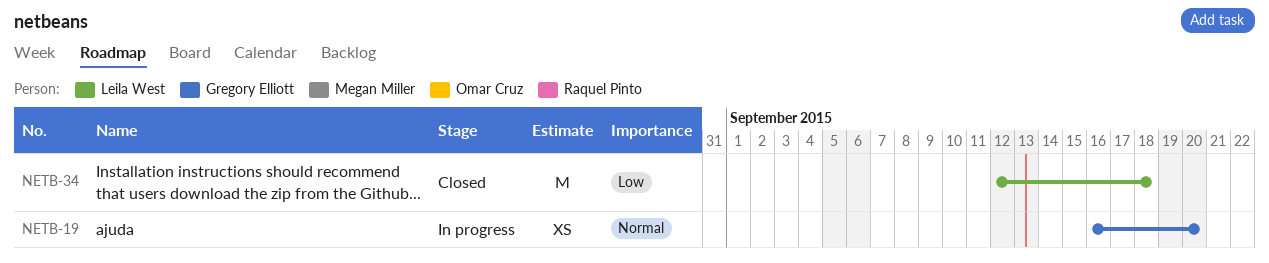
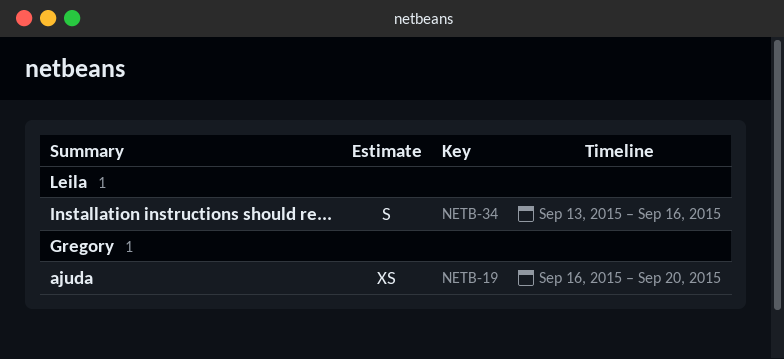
NETB-34, estimate: M -> S
NETB-34, start: Sep 12 -> Sep 13
NETB-34, due: Sep 18 -> Sep 16

